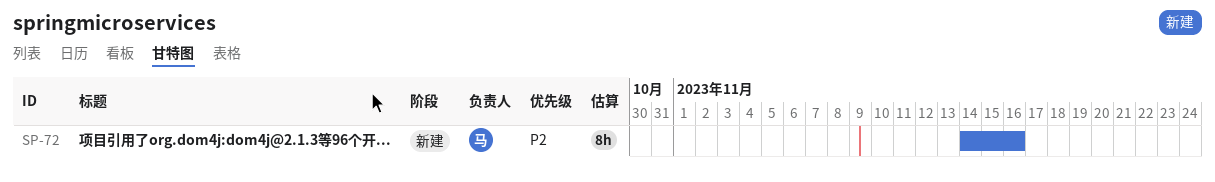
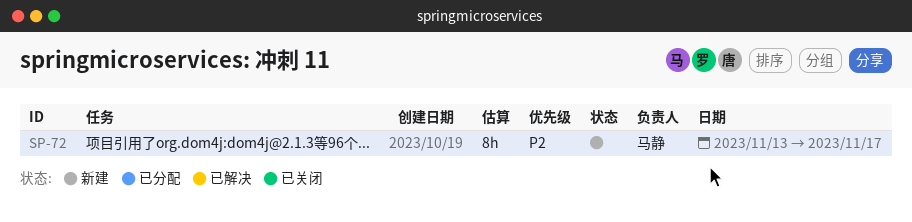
SP-72, start: Nov 14 -> Nov 13
SP-72, due: Nov 16 -> Nov 17

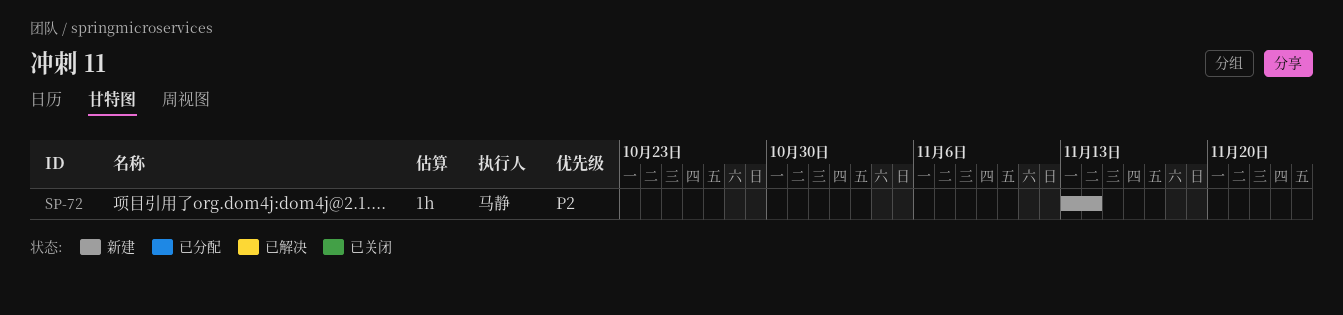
SP-72, estimate: 8h -> 1h
SP-72, due: Nov 17 -> Nov 14

